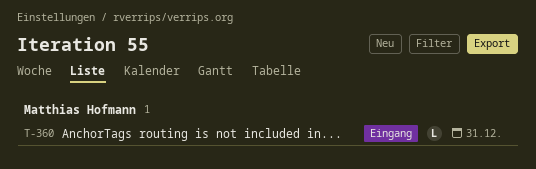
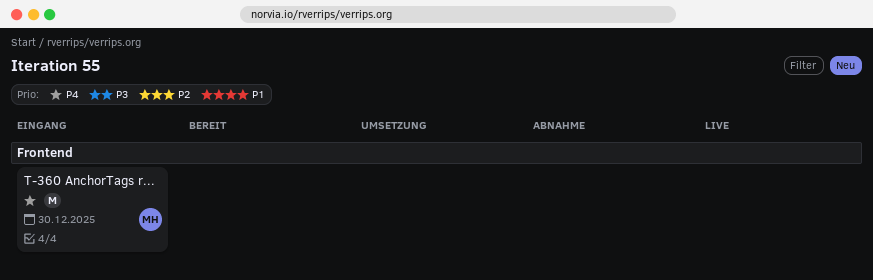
T-360, estimate: L -> M
T-360, due: Dec 31 -> Dec 30

